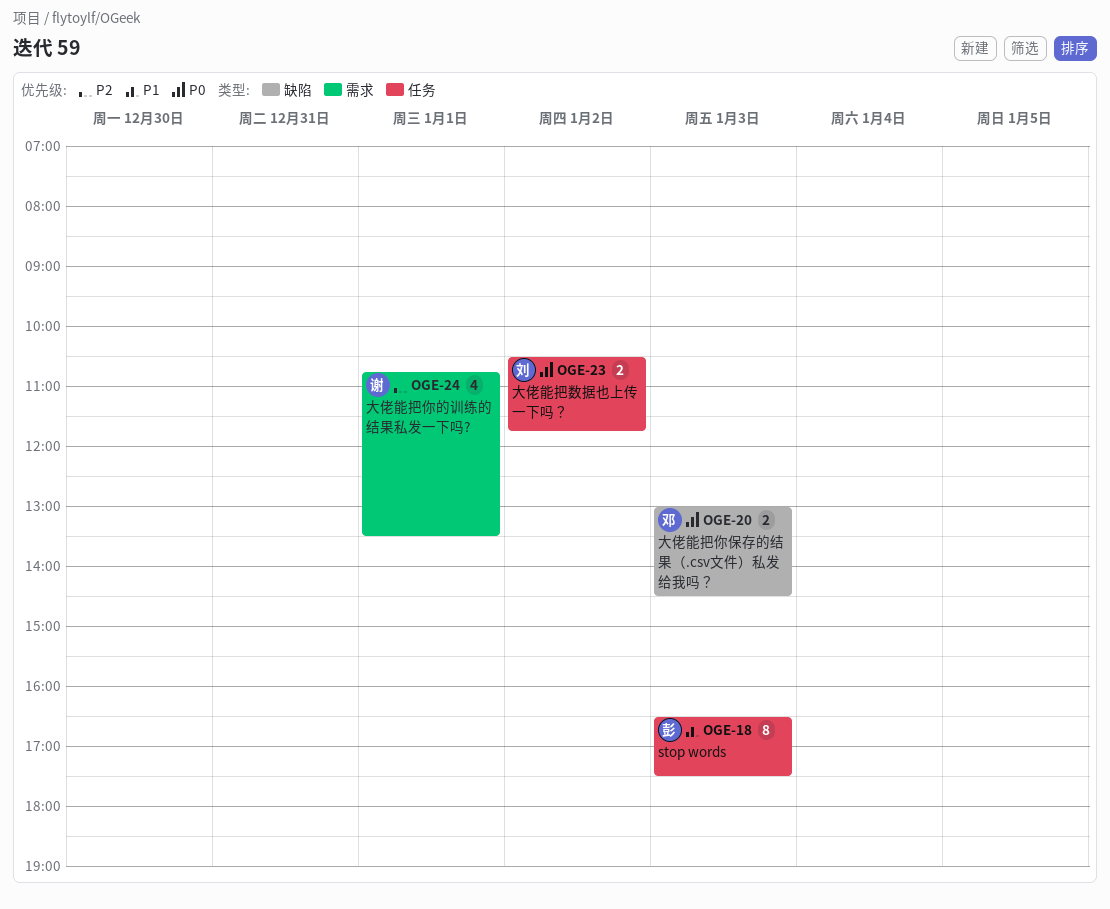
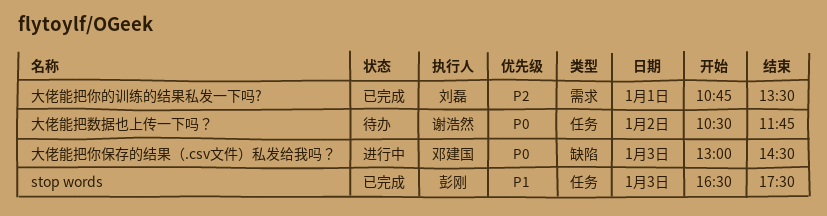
大佬能把你的训练的结果私发一下吗?, owner: 谢浩然 -> 刘磊
大佬能把数据也上传一下吗？, owner: 刘磊 -> 谢浩然

